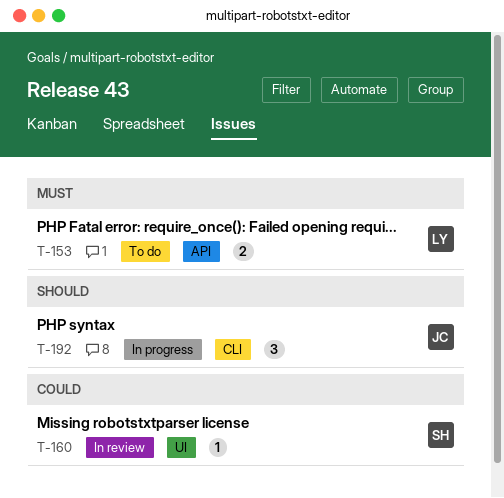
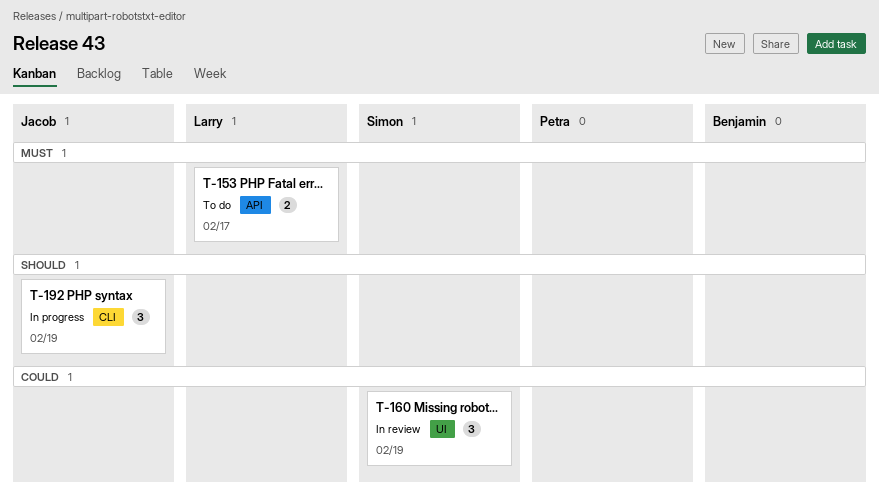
T-160, estimate: 1 -> 3

